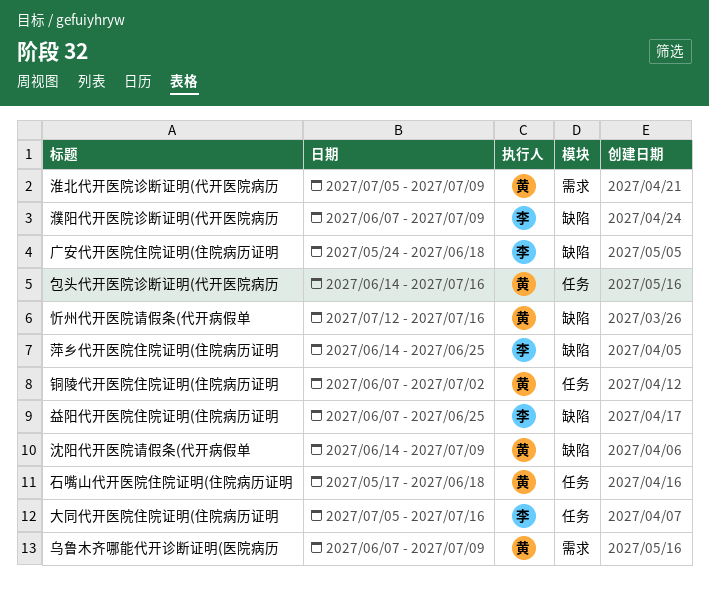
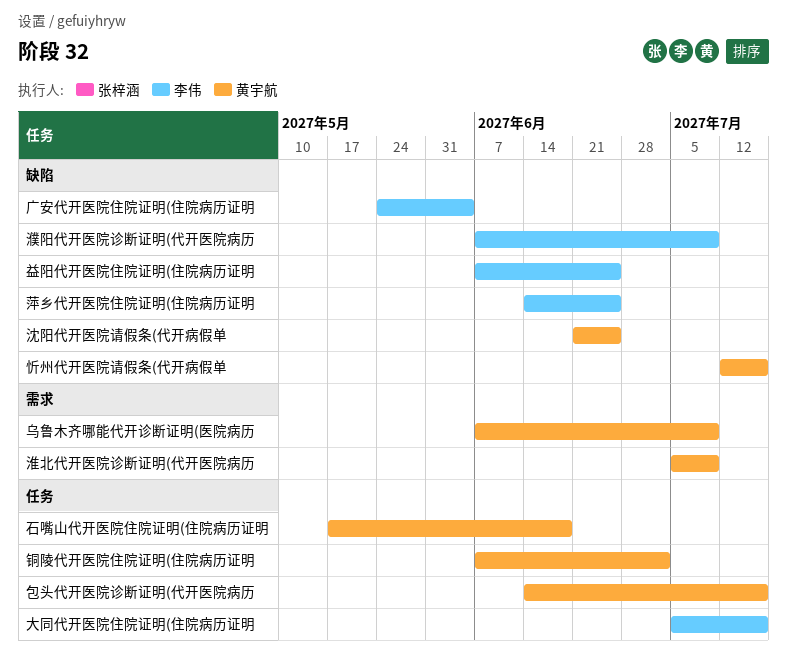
广安代开医院住院证明(住院病历证明, due: Jun 18 -> Jun 4
沈阳代开医院请假条(代开病假单, start: Jun 14 -> Jun 21
沈阳代开医院请假条(代开病假单, due: Jul 9 -> Jun 25

